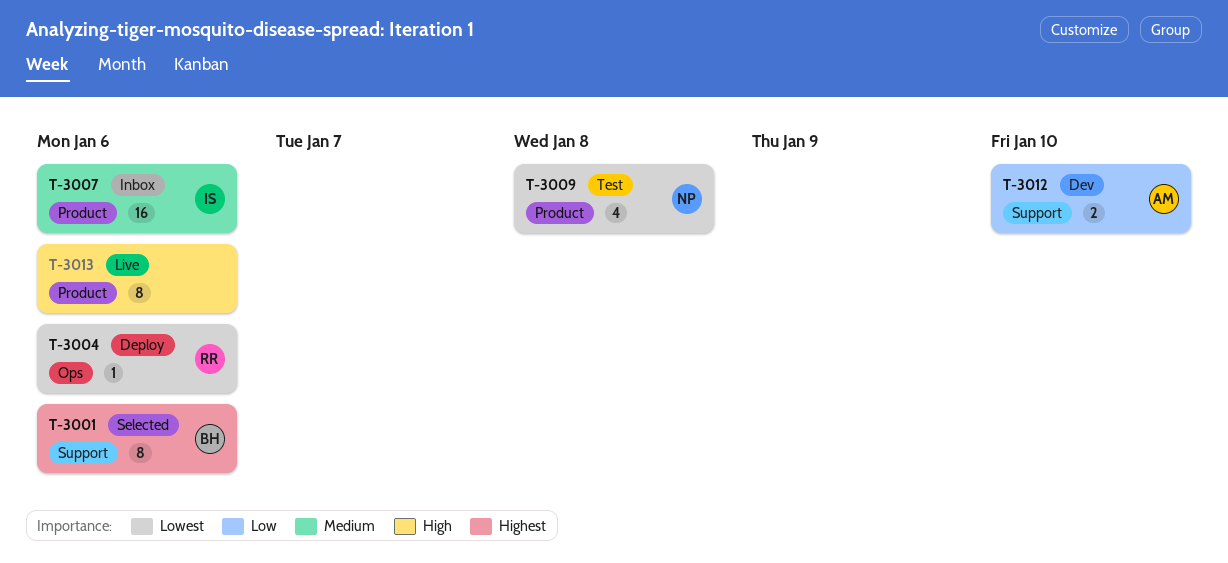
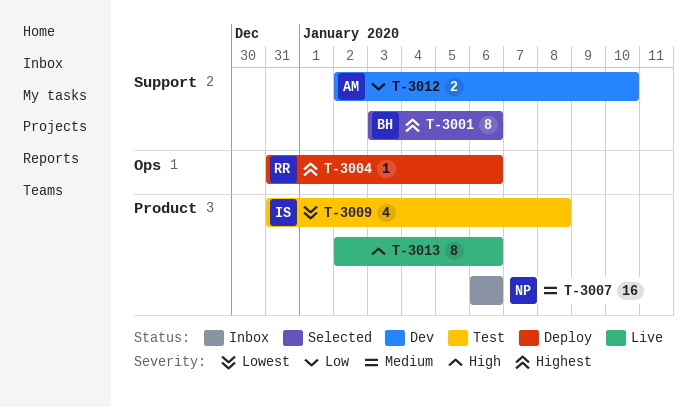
T-3004, priority: Lowest -> Highest
T-3007, owner: IS -> NP
T-3009, owner: NP -> IS

